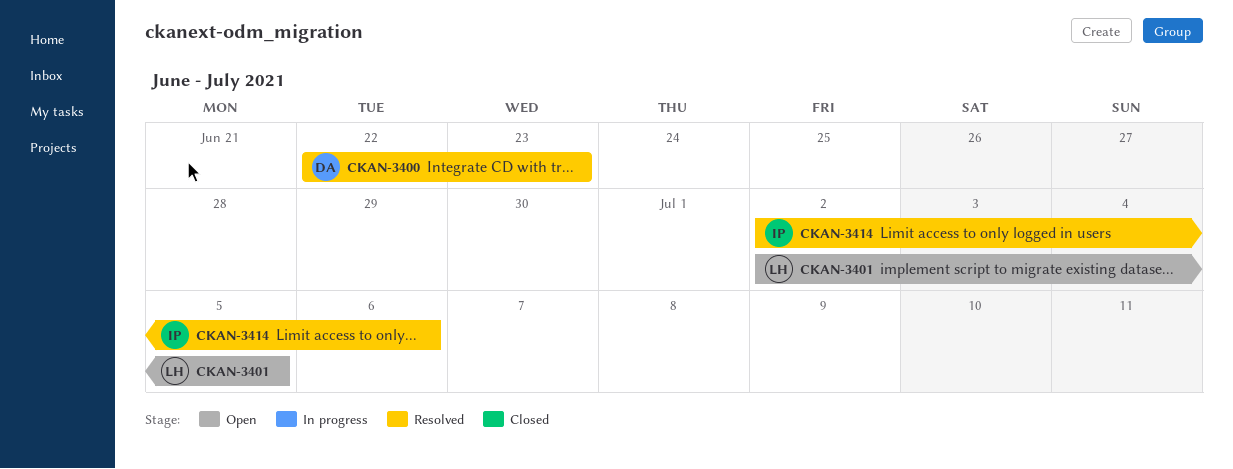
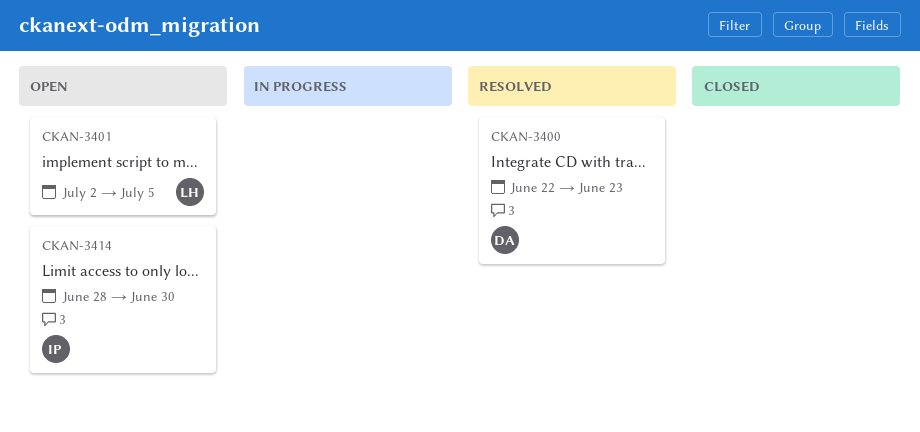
CKAN-3414, status: Resolved -> Open
CKAN-3414, start: Jul 2 -> Jun 28
CKAN-3414, due: Jul 6 -> Jun 30

